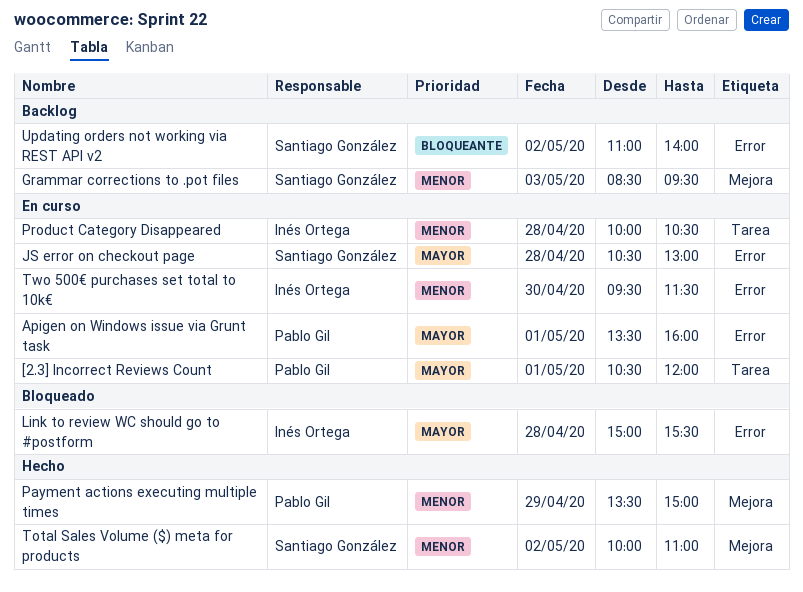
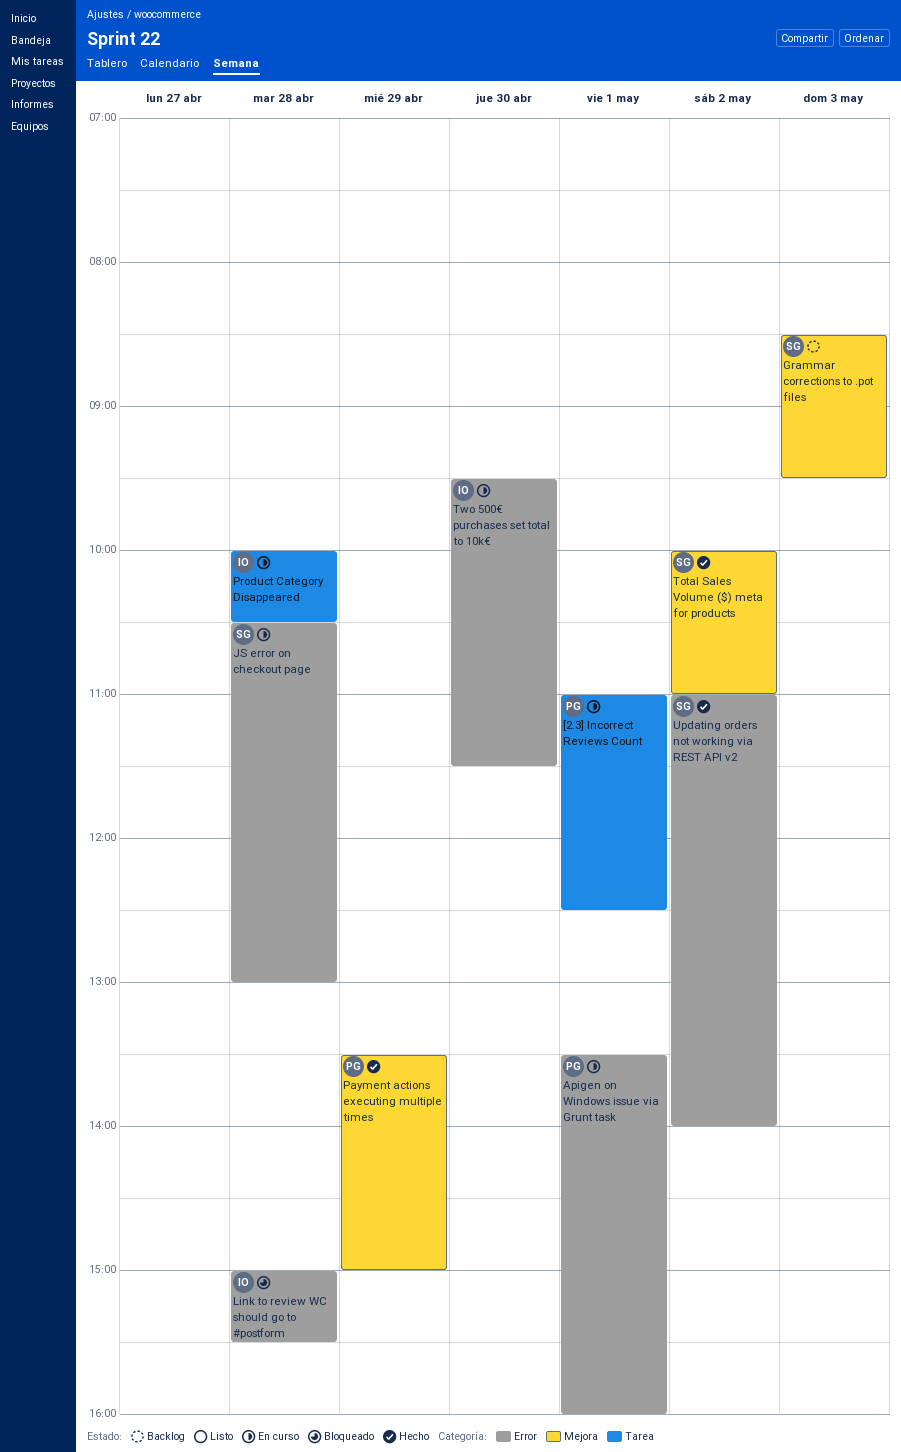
[2.3] Incorrect Reviews Count, begins: 10:30 -> 11:00
[2.3] Incorrect Reviews Count, ends: 12:00 -> 12:30
Updating orders not working via REST API v2, status: Backlog -> Hecho

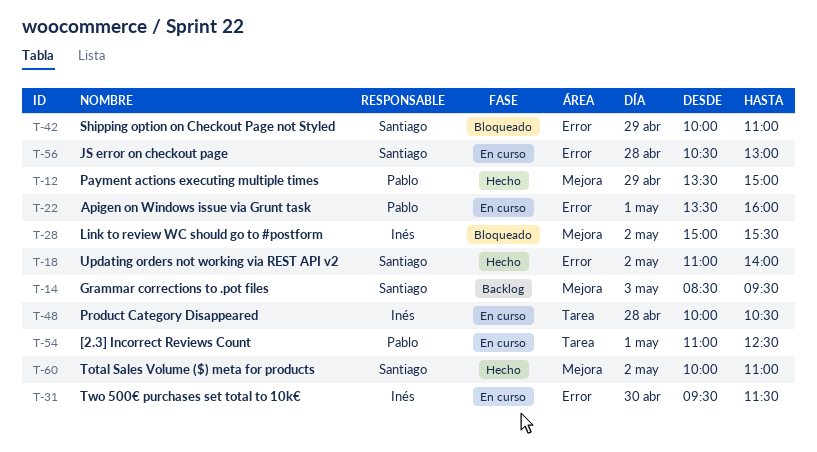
Link to review WC should go to #postform, label: Error -> Mejora
Link to review WC should go to #postform, day: Apr 28 -> May 2
Shipping option on Checkout Page not Styled: none -> present

